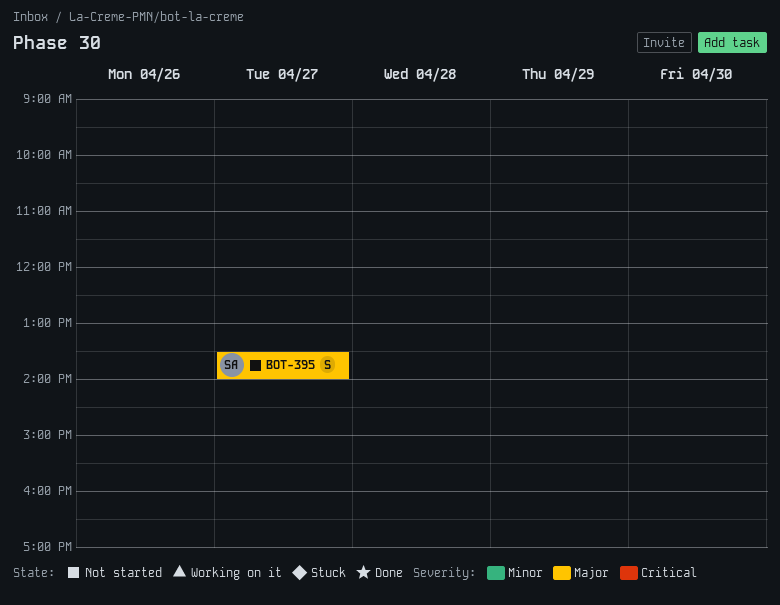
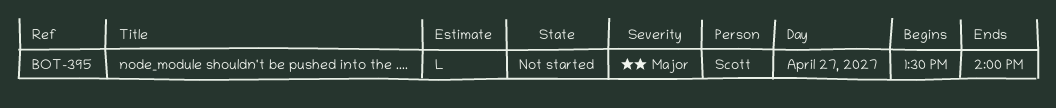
BOT-395, estimate: S -> L

